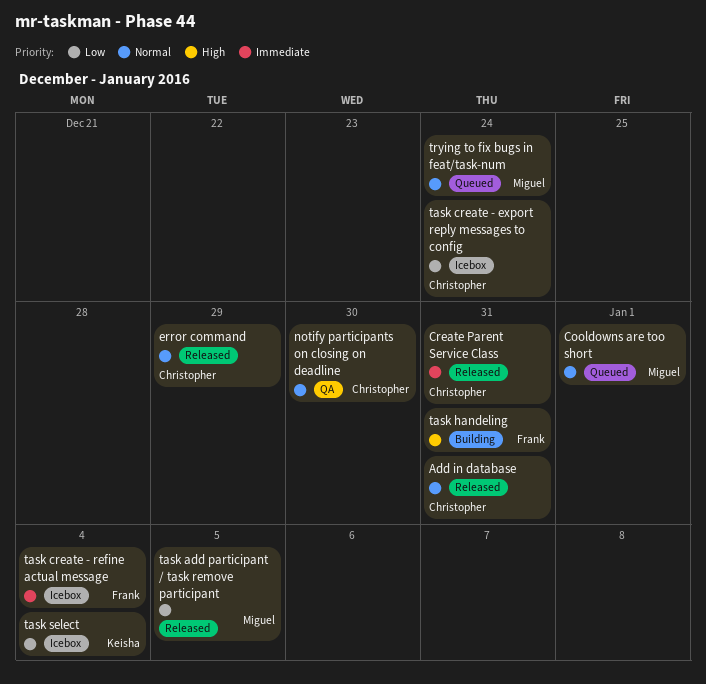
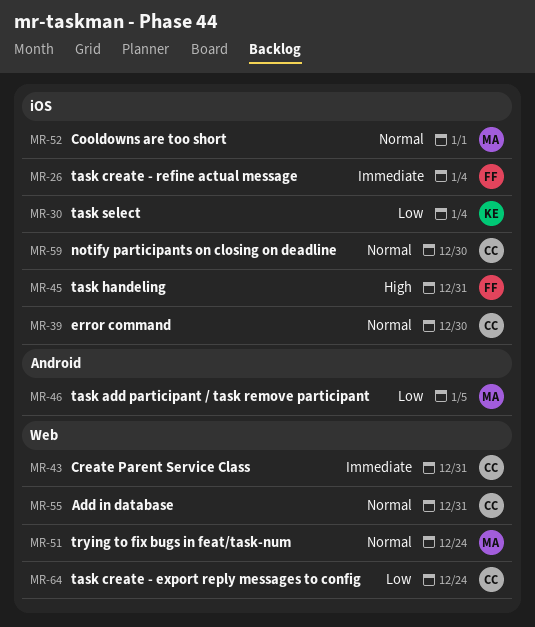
error command, due: Dec 29 -> Dec 30

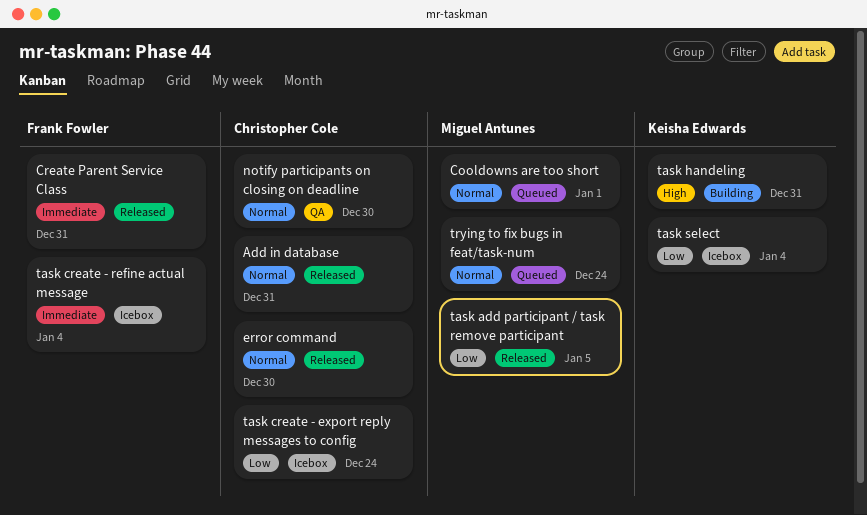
Create Parent Service Class, owner: Christopher Cole -> Frank Fowler
task handeling, owner: Frank Fowler -> Keisha Edwards

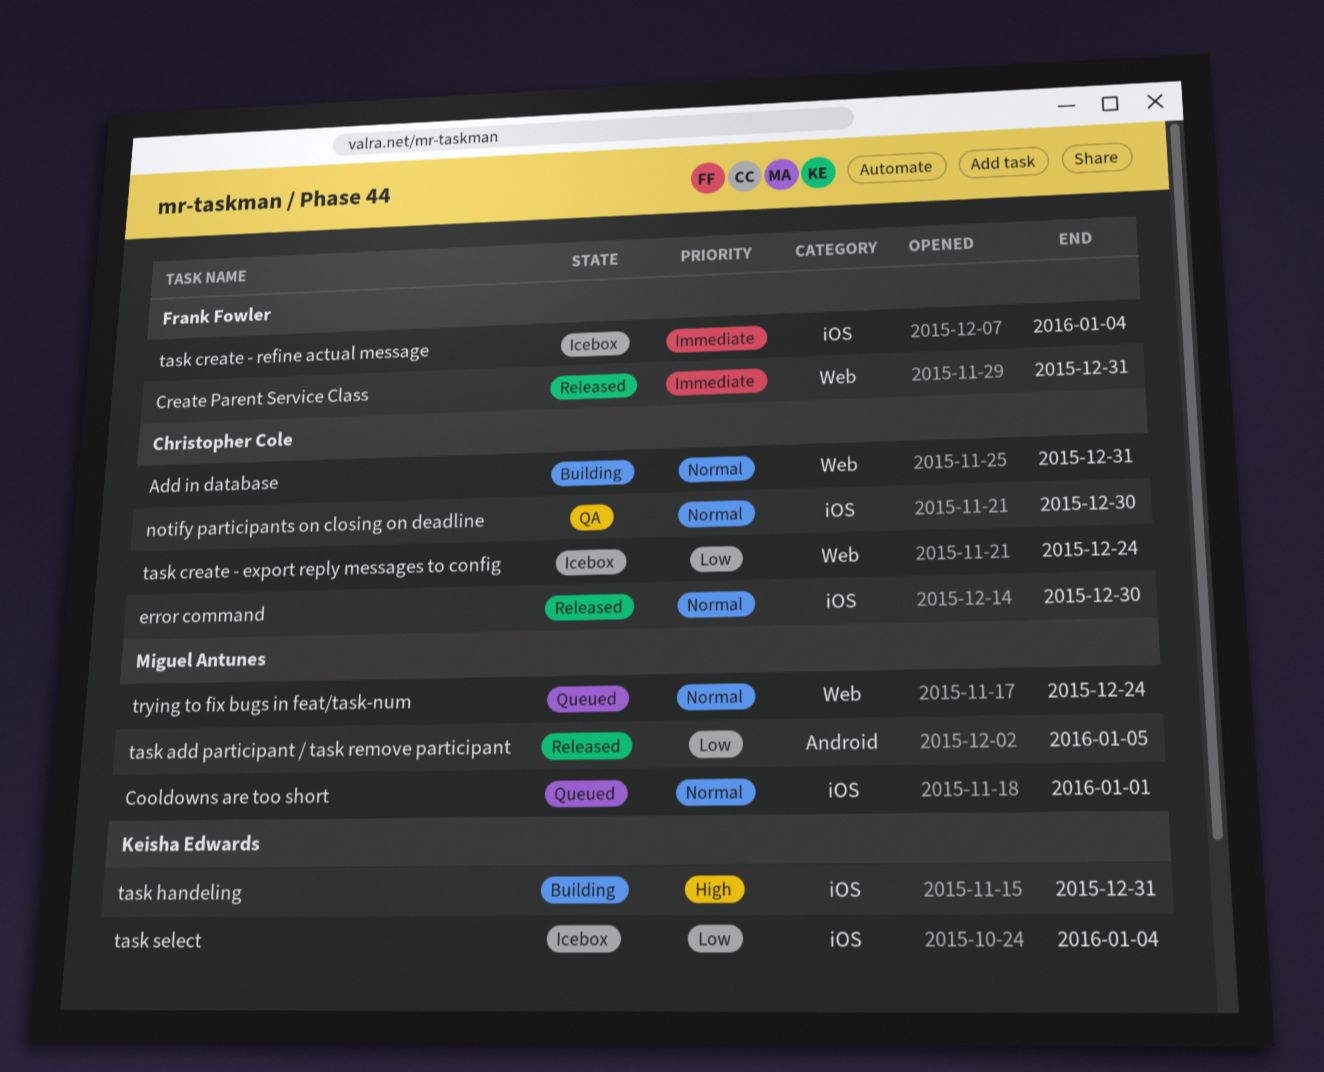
Add in database, status: Released -> Building

